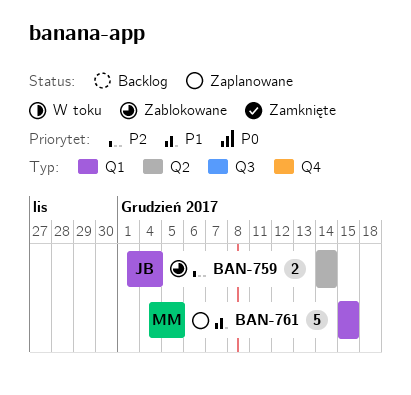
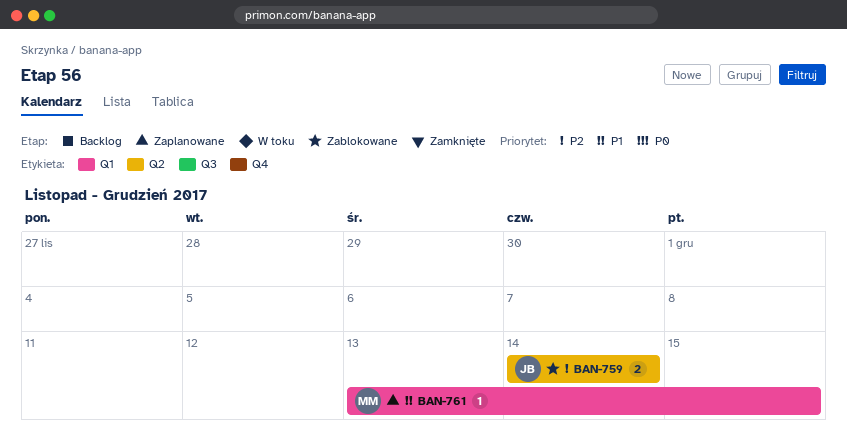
BAN-761, estimate: 5 -> 1
BAN-761, start: Dec 15 -> Dec 13

